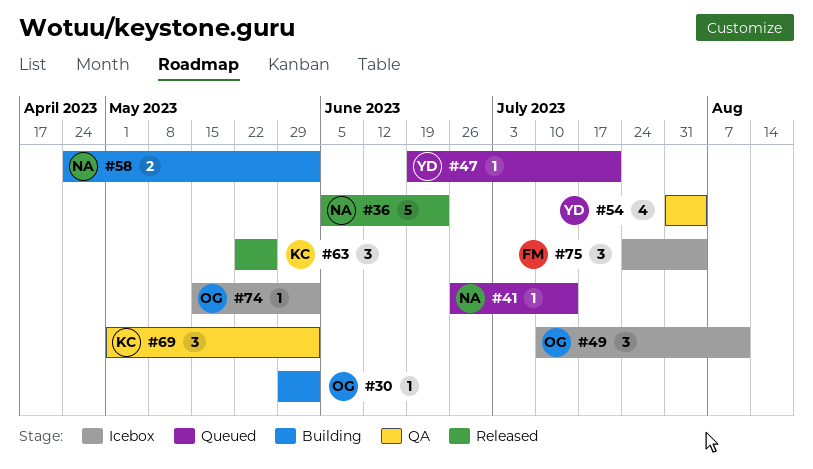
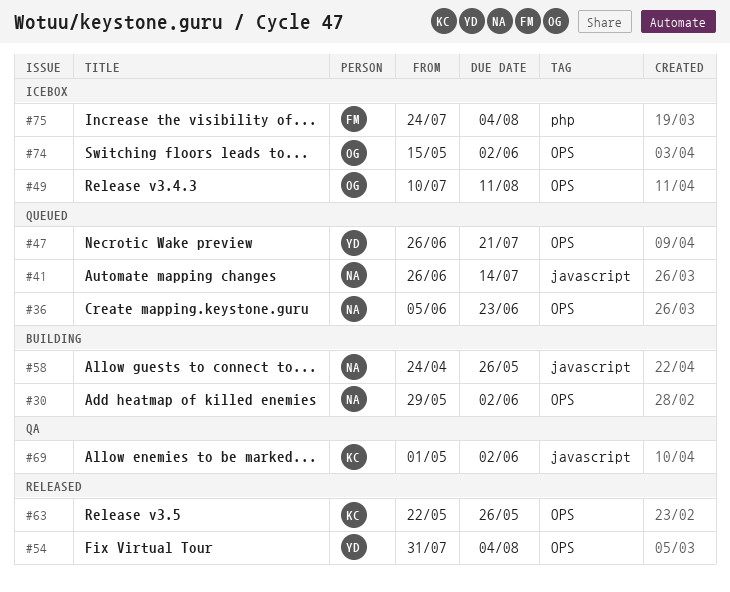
#30, owner: OG -> NA
#36, status: Released -> Queued
#47, start: Jun 19 -> Jun 26
#54, status: QA -> Released
#58, due: Jun 2 -> May 26

